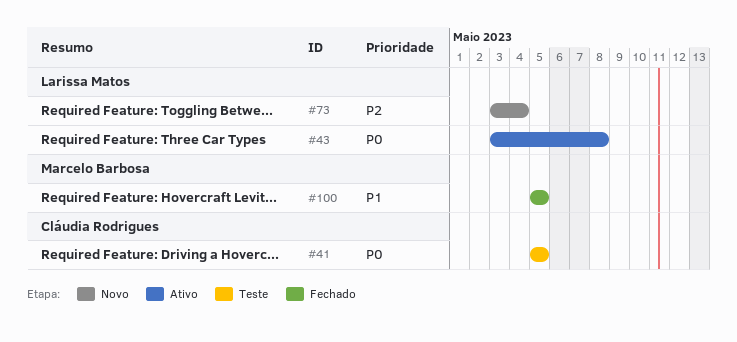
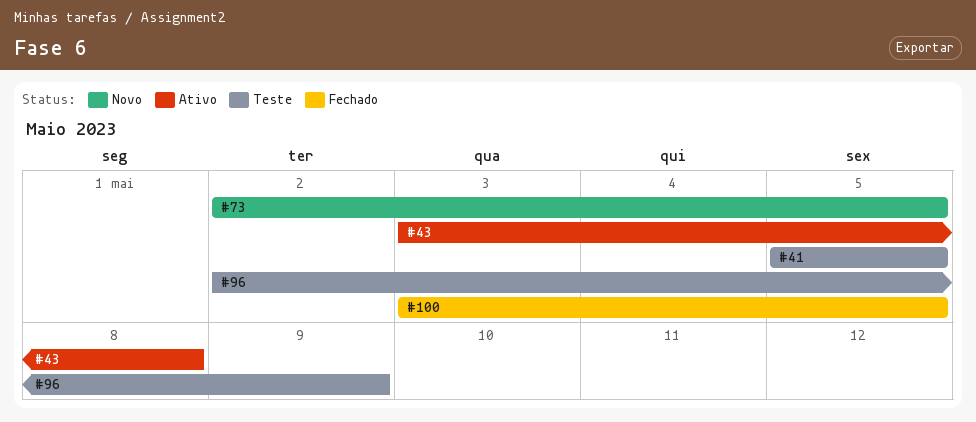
#73, start: May 3 -> May 2
#73, due: May 4 -> May 5
#96: none -> present
#100, start: May 5 -> May 3

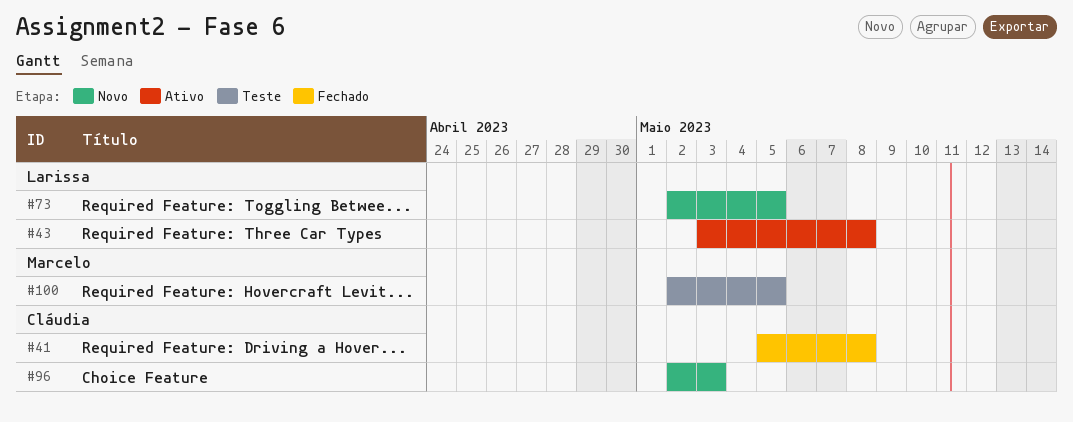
#41, status: Teste -> Fechado
#41, due: May 5 -> May 8
#96, status: Teste -> Novo
#96, due: May 9 -> May 3
#100, status: Fechado -> Teste
#100, start: May 3 -> May 2

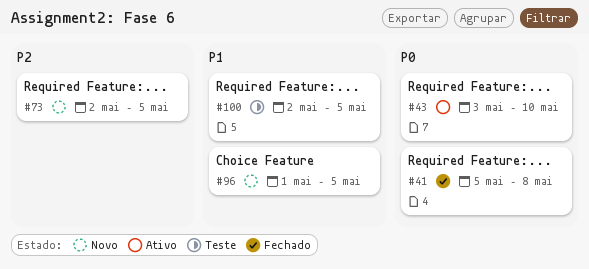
#43, due: May 8 -> May 10
#96, start: May 2 -> May 1
#96, due: May 3 -> May 5

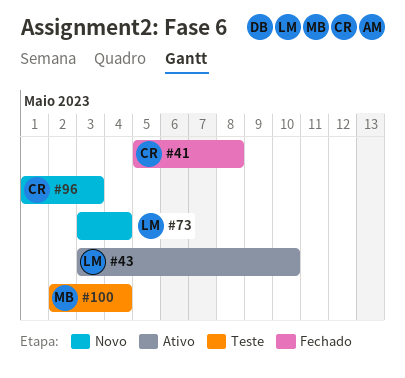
#73, start: May 2 -> May 3
#73, due: May 5 -> May 4
#96, due: May 5 -> May 3
#100, due: May 5 -> May 4

